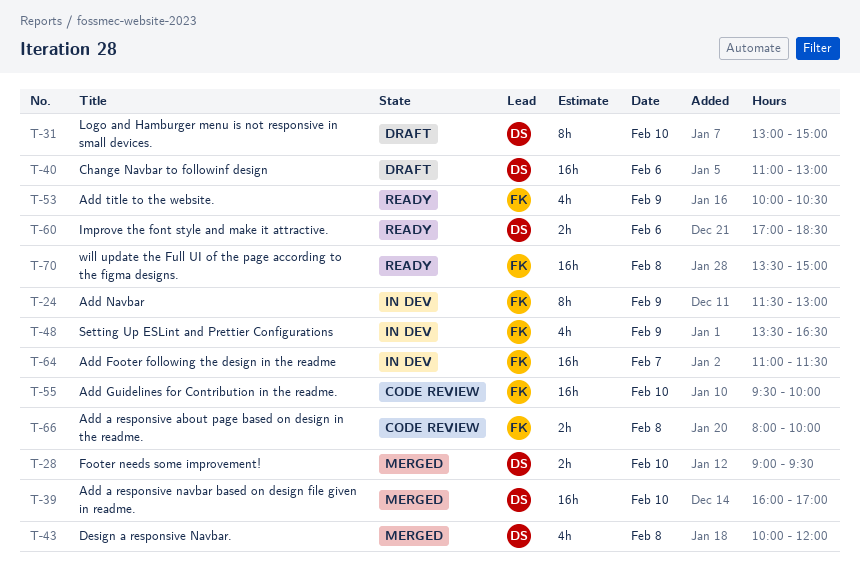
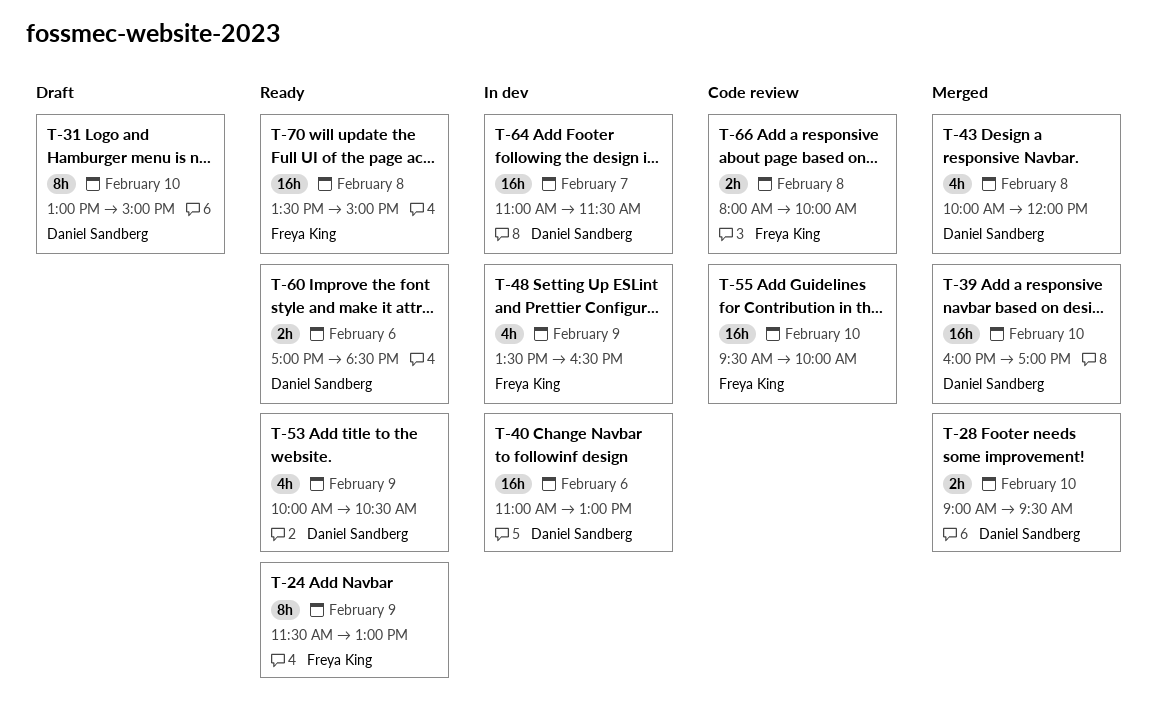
T-24, status: In dev -> Ready
T-40, status: Draft -> In dev
T-53, owner: Freya King -> Daniel Sandberg
T-64, owner: Freya King -> Daniel Sandberg

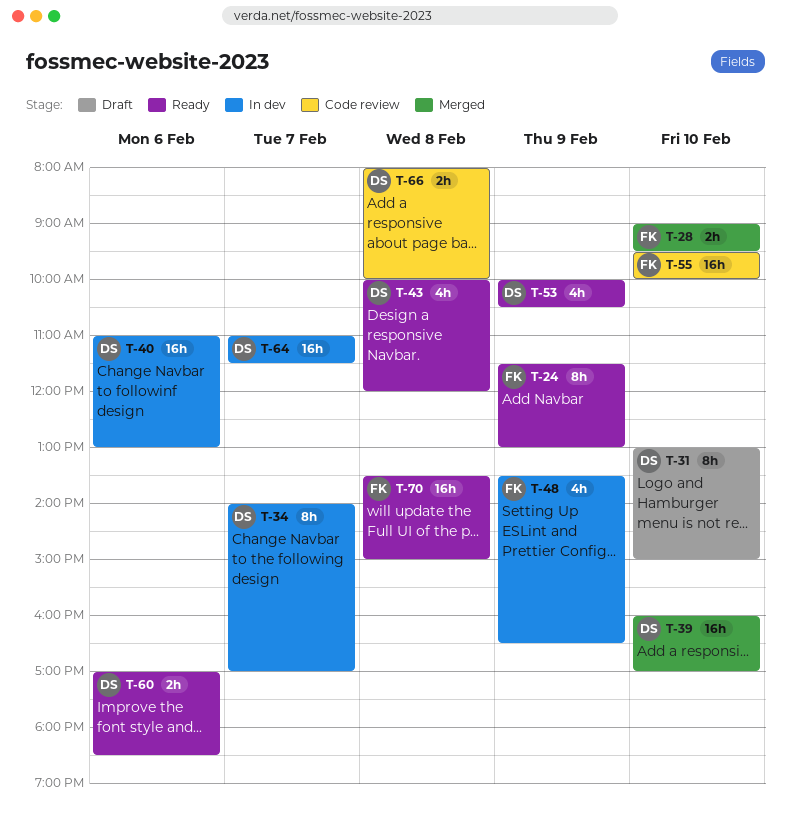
T-28, owner: Daniel Sandberg -> Freya King
T-34: none -> present
T-43, status: Merged -> Ready
T-66, owner: Freya King -> Daniel Sandberg

